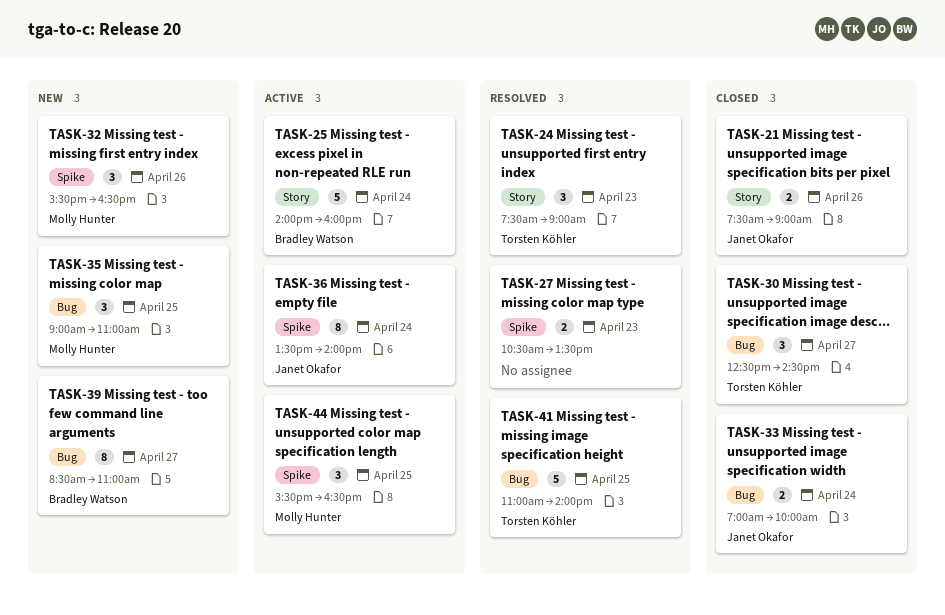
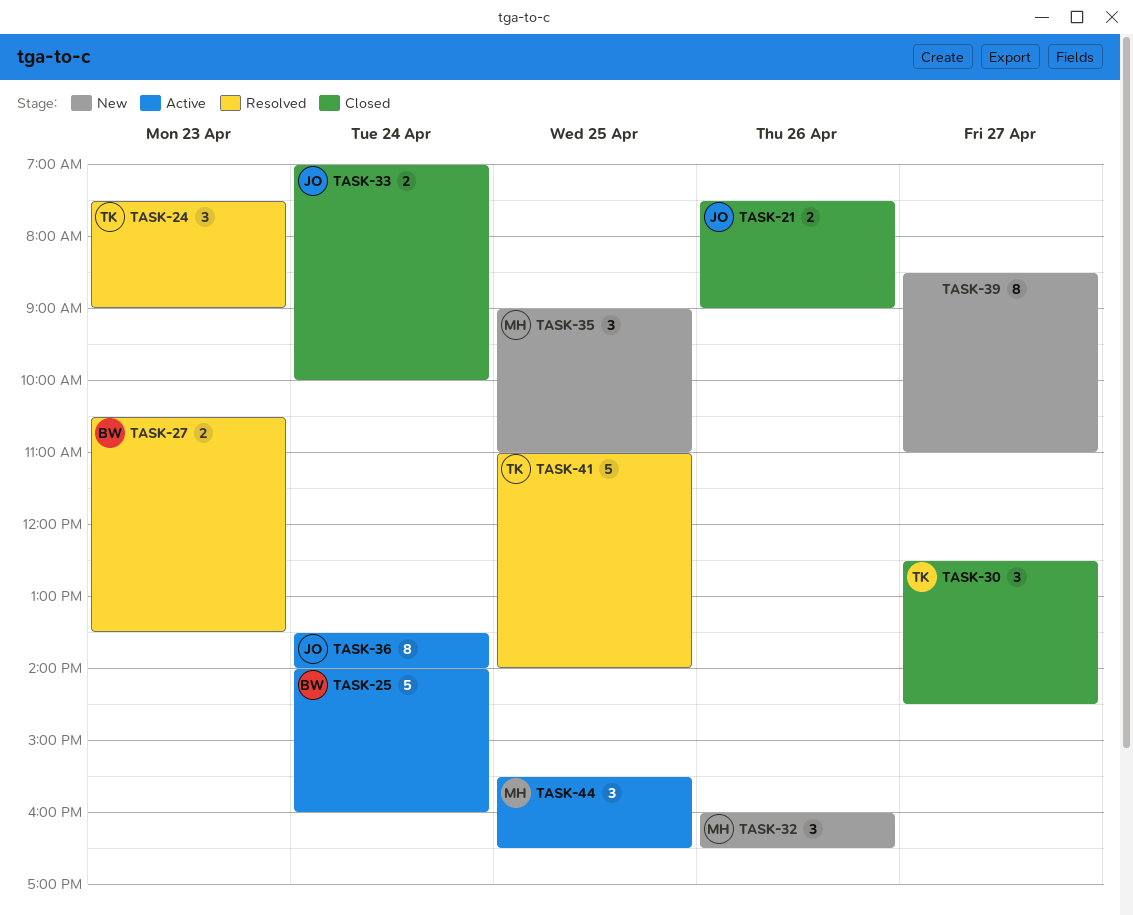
TASK-27, owner: none -> Bradley Watson
TASK-32, begins: 15:30 -> 16:00
TASK-39, owner: Bradley Watson -> none

